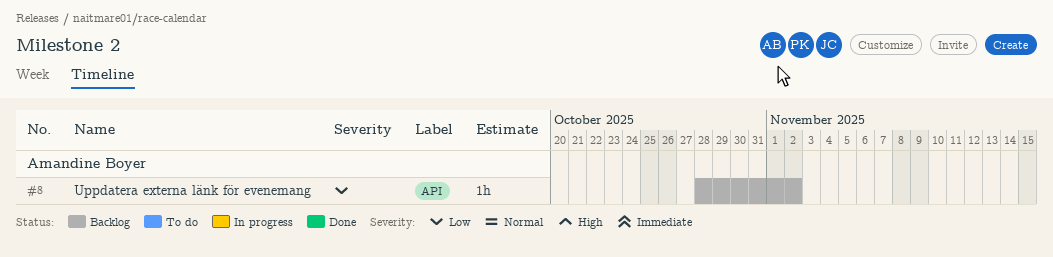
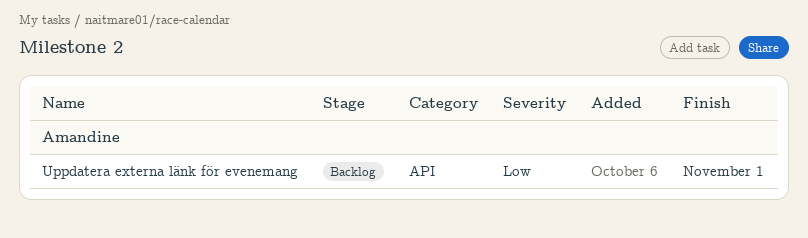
Uppdatera externa länk för evenemang, due: Nov 2 -> Nov 1

